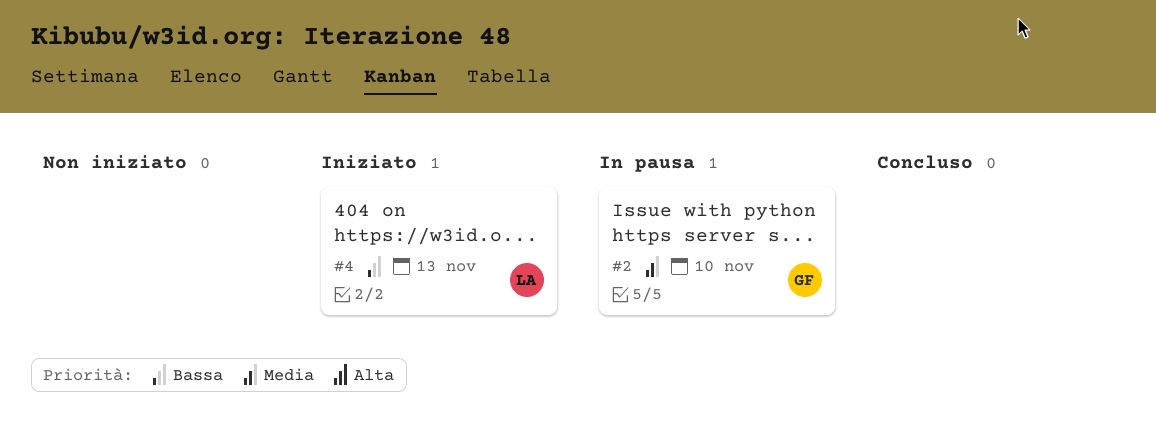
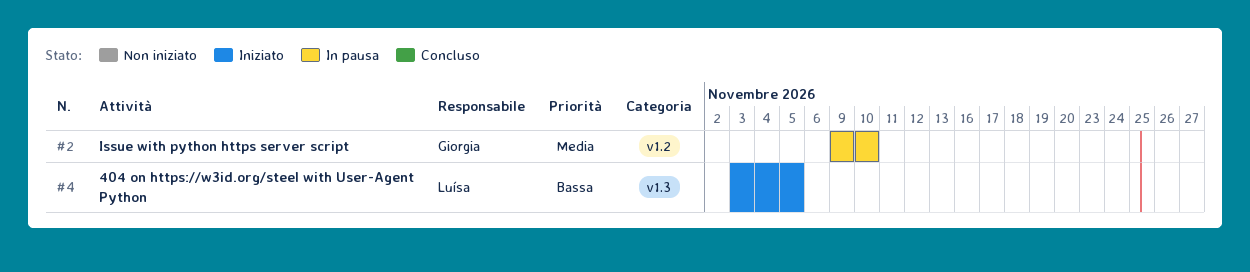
#4, due: Nov 13 -> Nov 5

